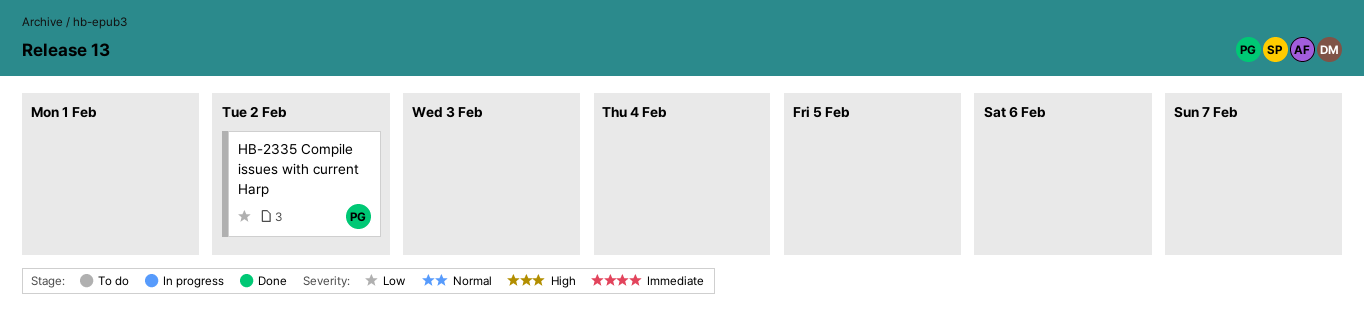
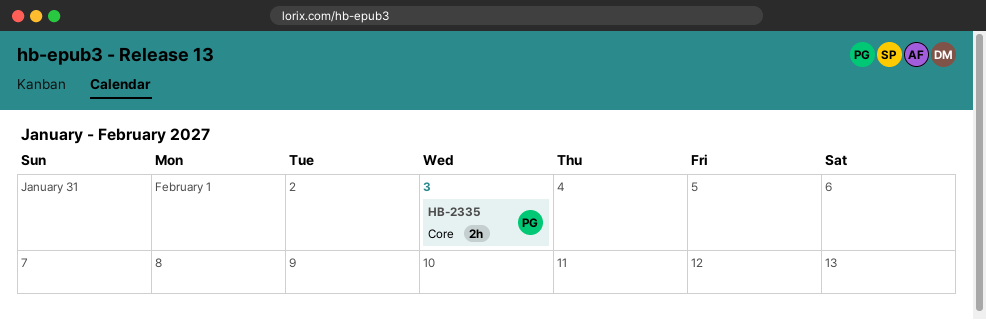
HB-2335, due: Feb 2 -> Feb 3

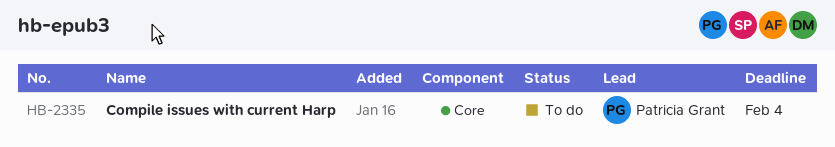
HB-2335, due: Feb 3 -> Feb 4

